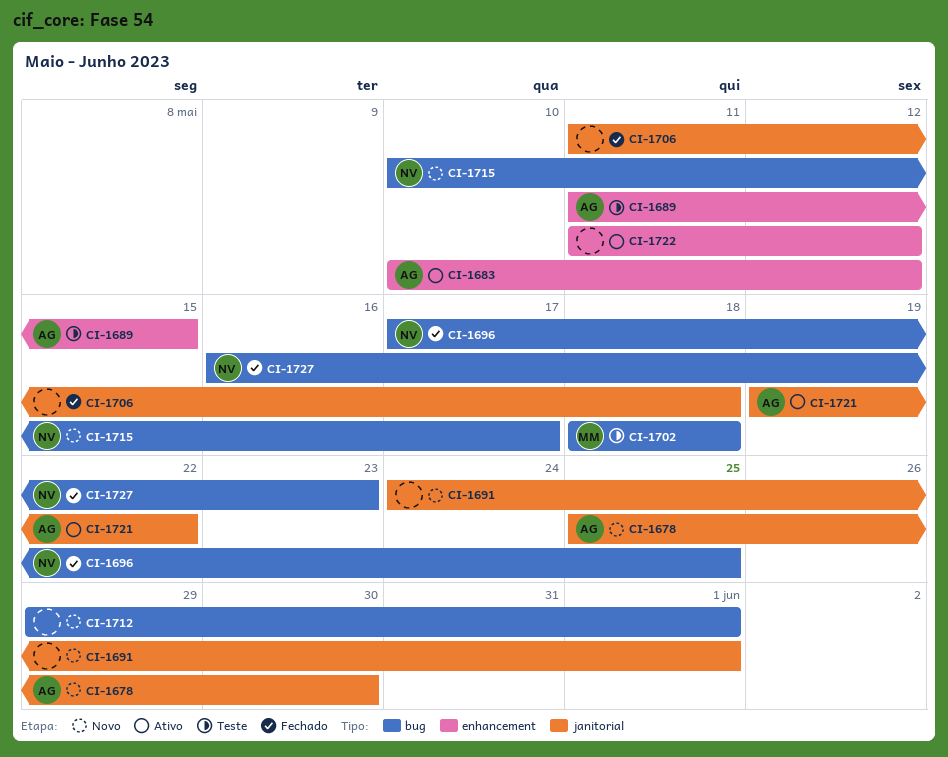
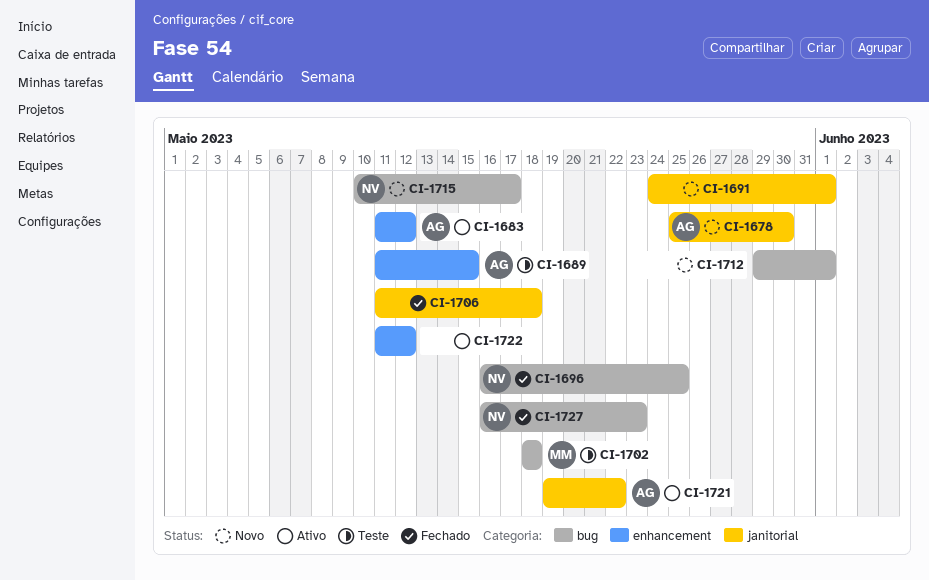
CI-1683, start: May 10 -> May 11
CI-1696, start: May 17 -> May 16

